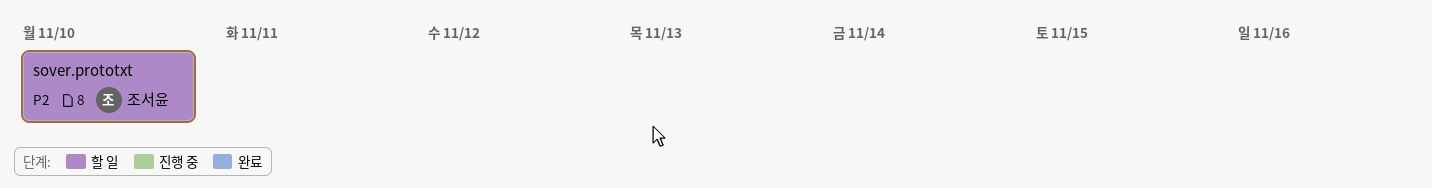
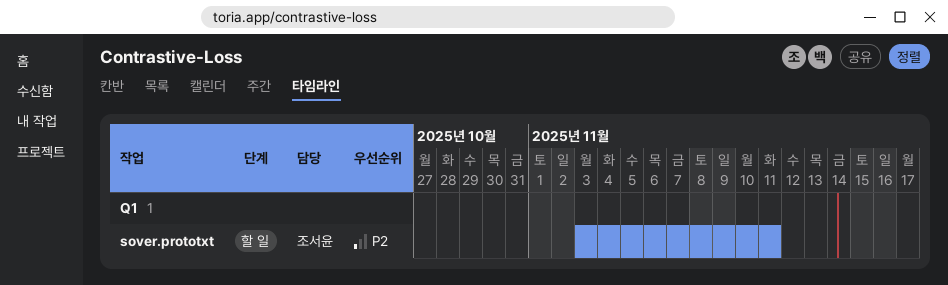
sover.prototxt, due: Nov 10 -> Nov 11

